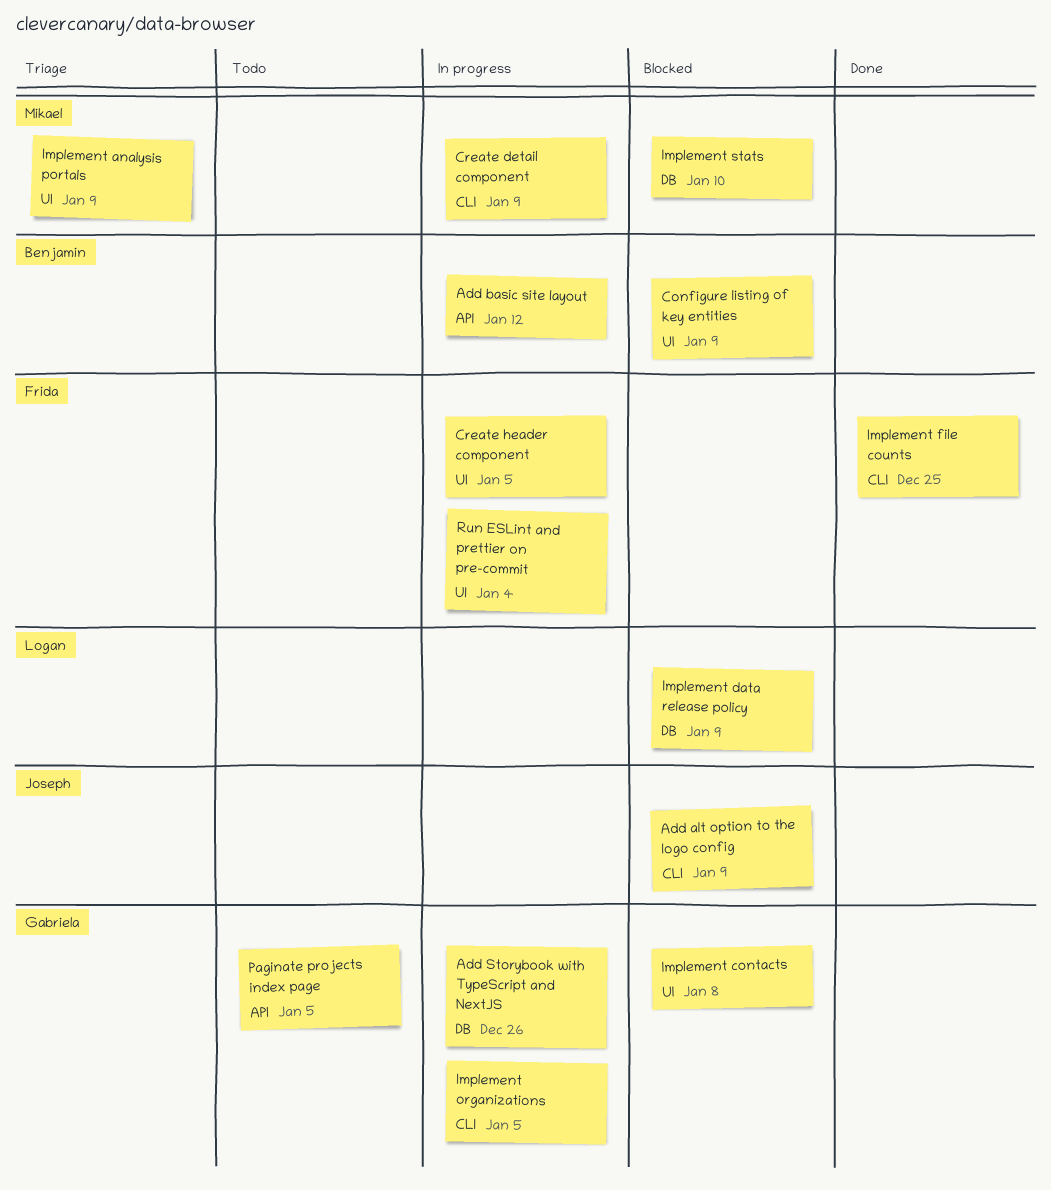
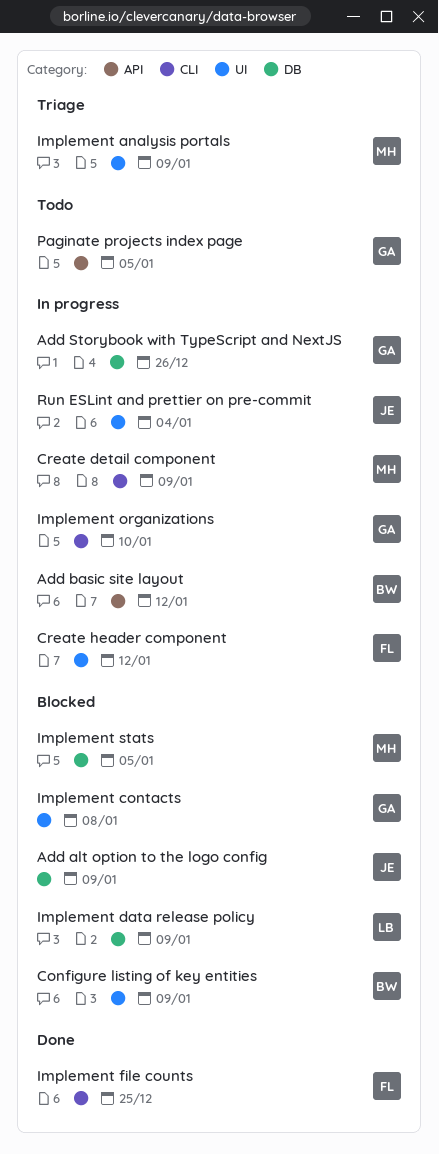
Add alt option to the logo config, label: CLI -> DB
Create header component, due: Jan 5 -> Jan 12
Implement organizations, due: Jan 5 -> Jan 10
Implement stats, due: Jan 10 -> Jan 5
Run ESLint and prettier on pre-commit, owner: Frida -> Joseph

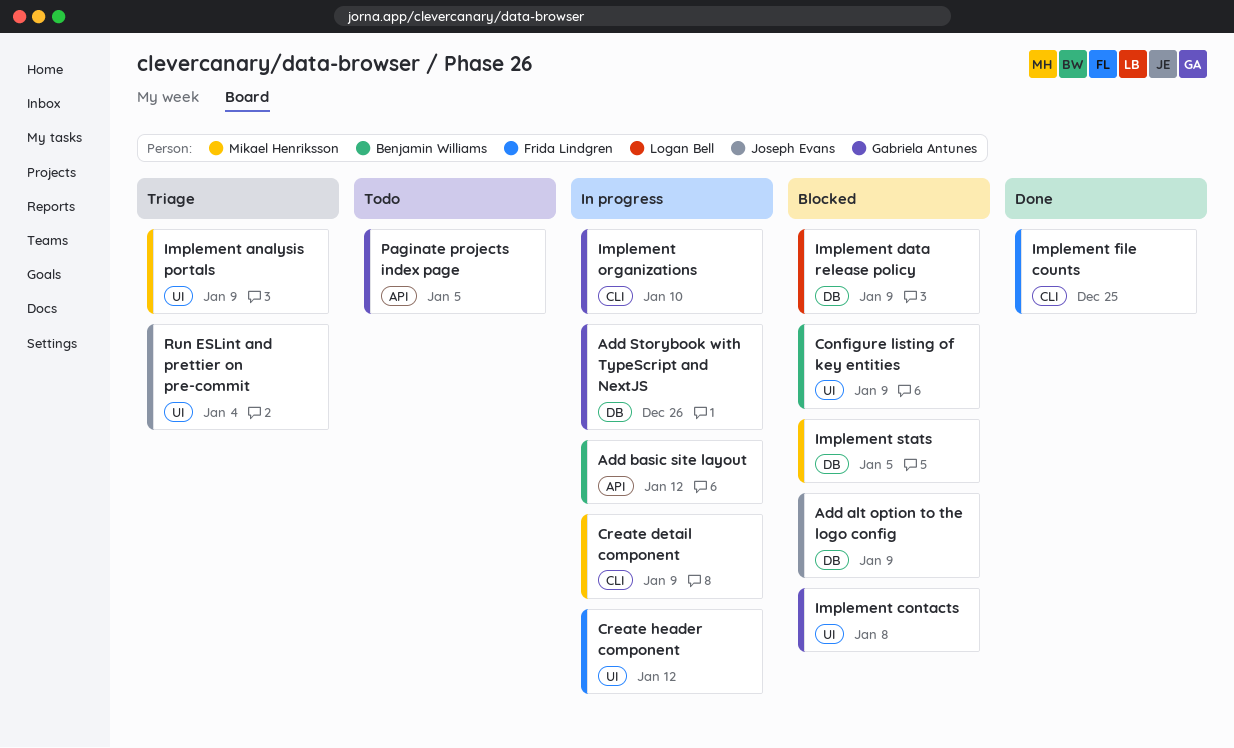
Run ESLint and prettier on pre-commit, status: In progress -> Triage

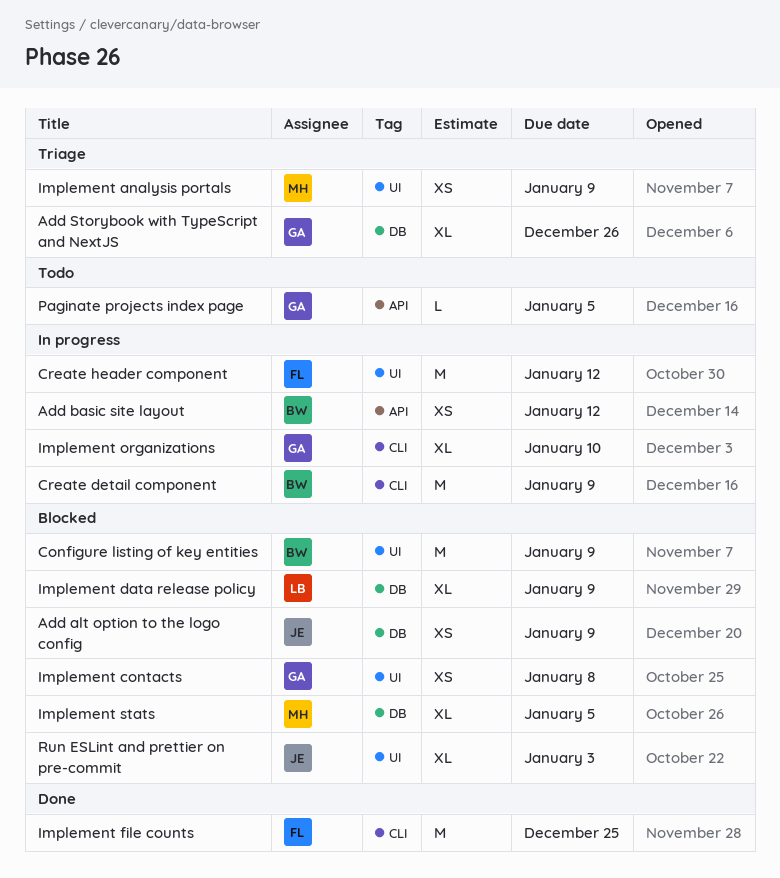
Add Storybook with TypeScript and NextJS, status: In progress -> Triage
Create detail component, owner: Mikael Henriksson -> Benjamin Williams
Run ESLint and prettier on pre-commit, status: Triage -> Blocked
Run ESLint and prettier on pre-commit, due: Jan 4 -> Jan 3

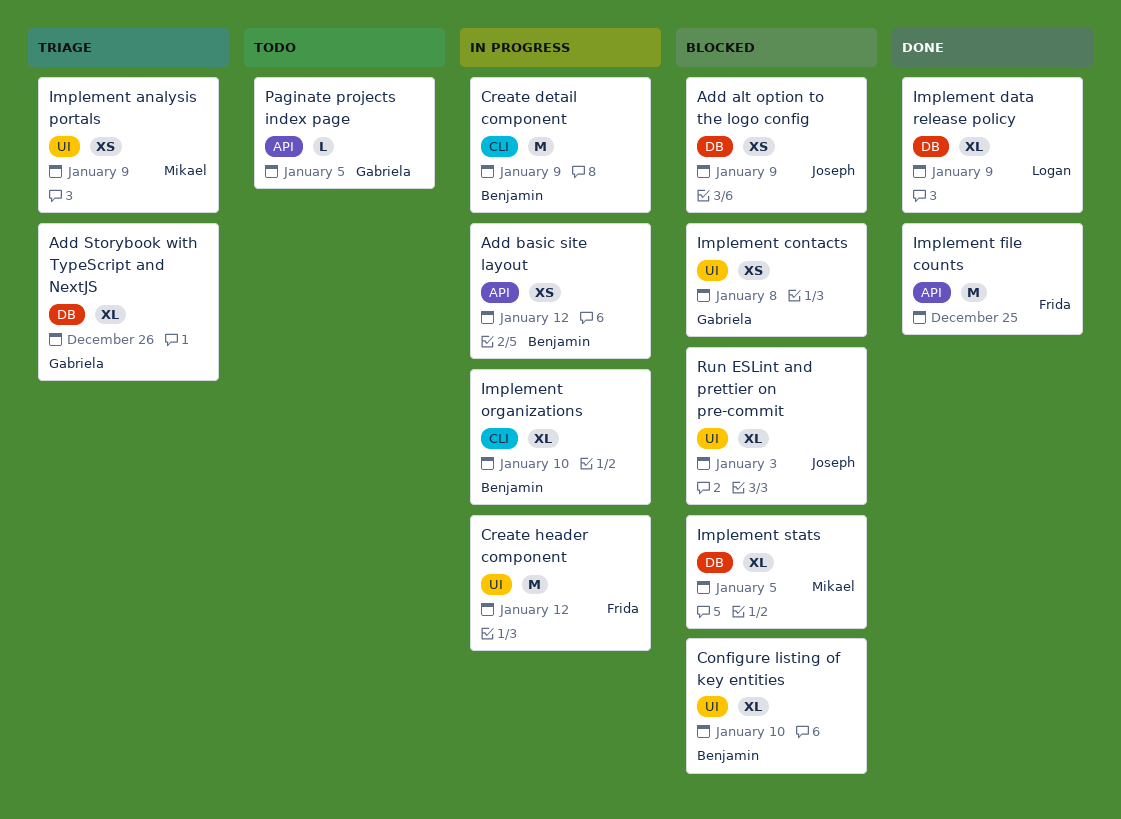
Configure listing of key entities, estimate: M -> XL
Configure listing of key entities, due: Jan 9 -> Jan 10
Implement data release policy, status: Blocked -> Done
Implement file counts, label: CLI -> API
Implement organizations, owner: Gabriela -> Benjamin

